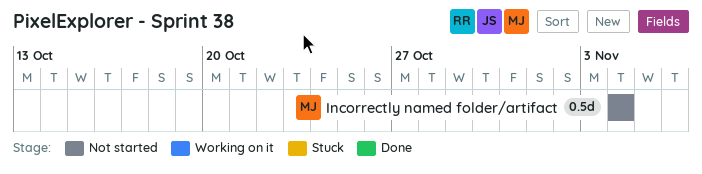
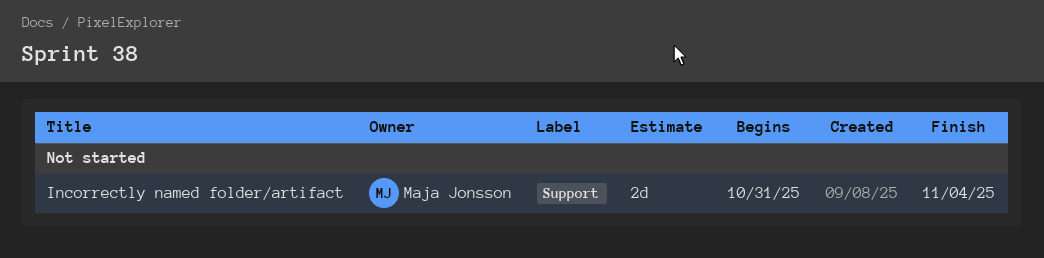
Incorrectly named folder/artifact, estimate: 0.5d -> 2d
Incorrectly named folder/artifact, start: Nov 4 -> Oct 31

